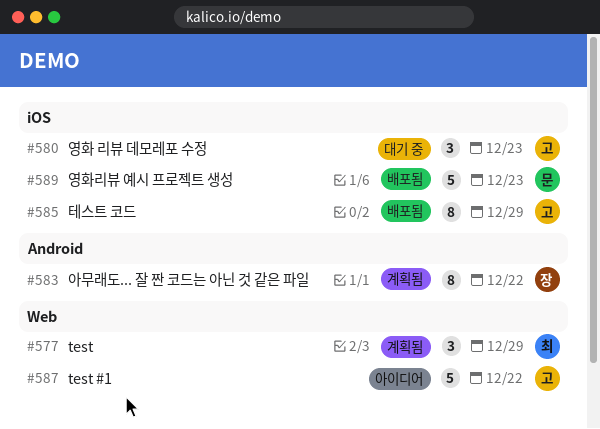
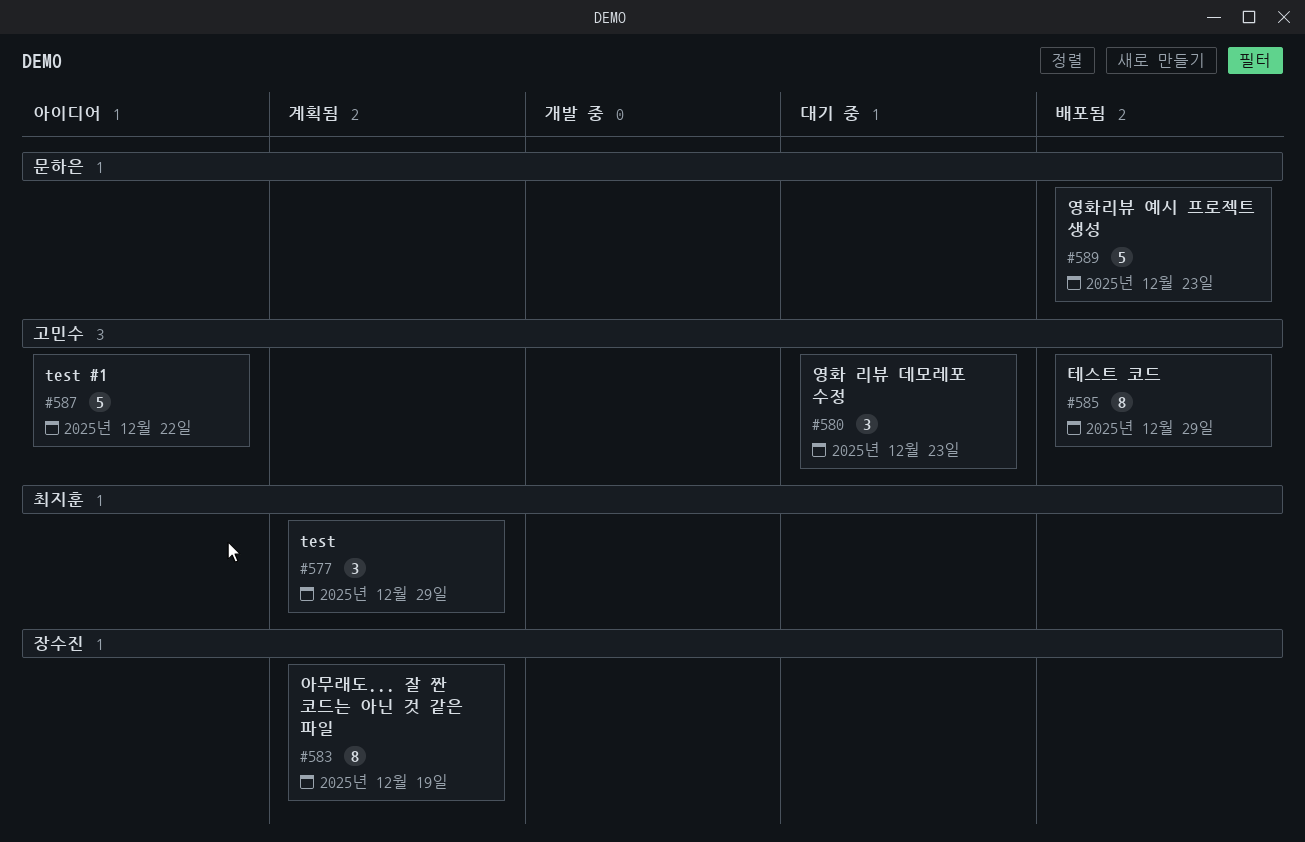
#583, due: Dec 22 -> Dec 19

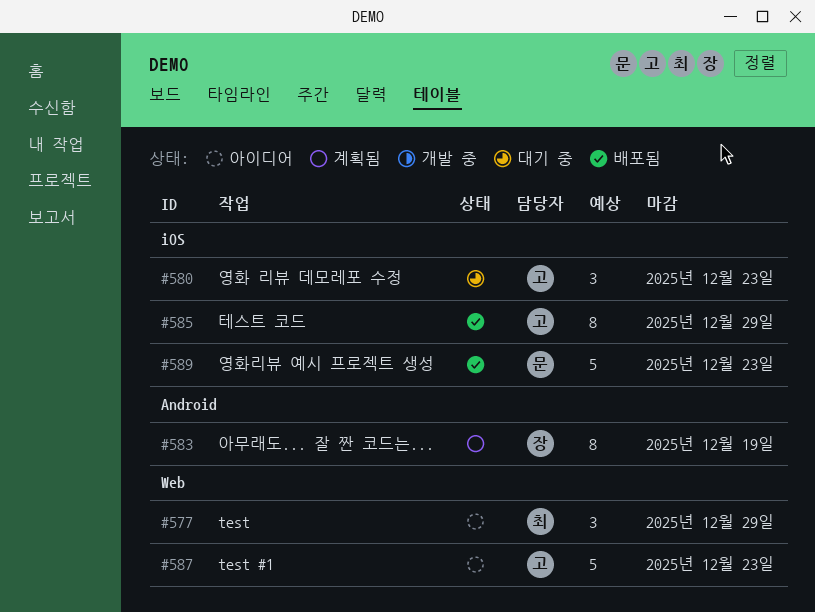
#577, status: 계획됨 -> 아이디어
#587, due: Dec 22 -> Dec 23

